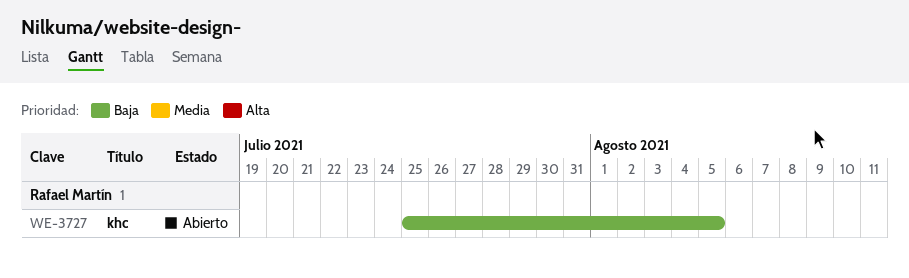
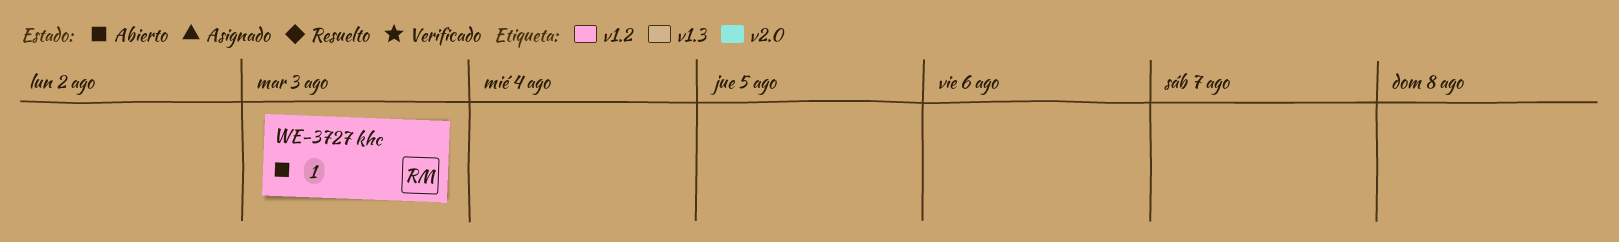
WE-3727, due: Aug 5 -> Aug 3

